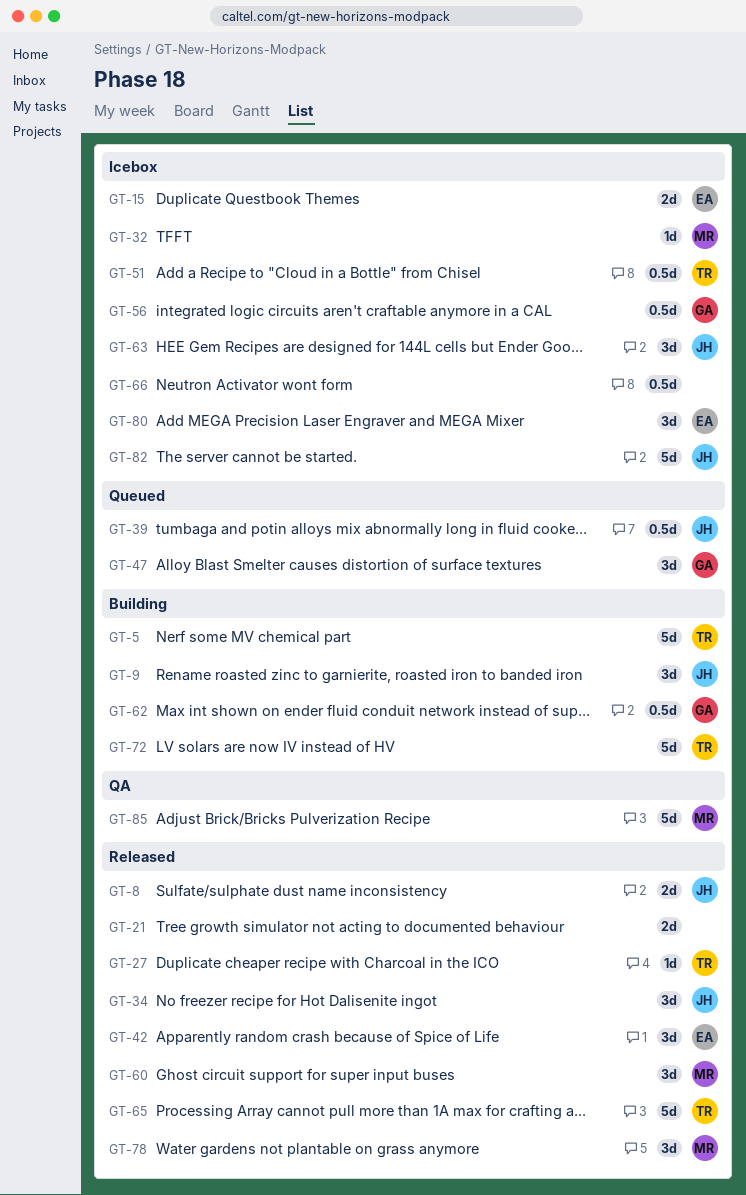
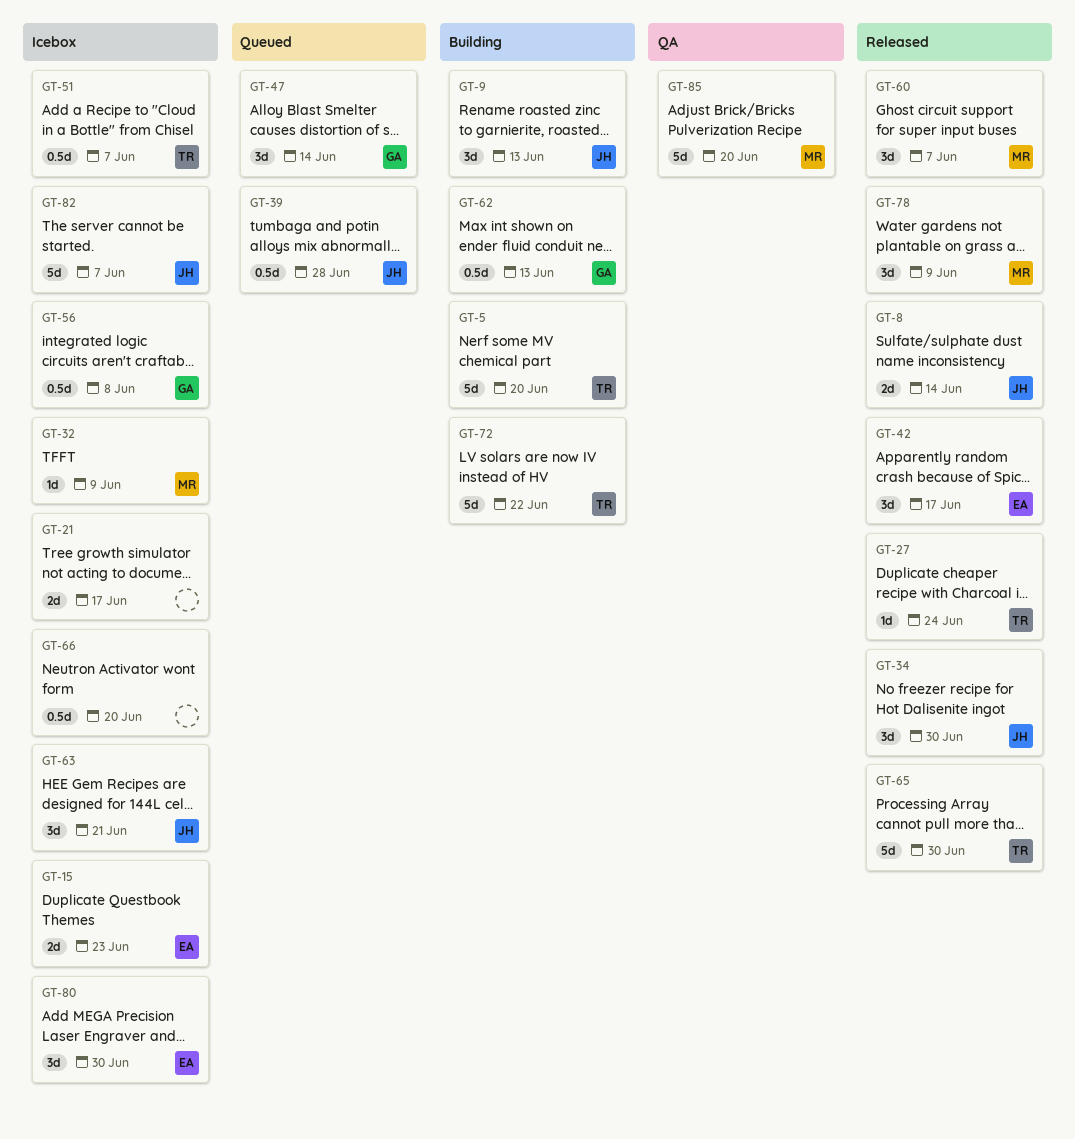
GT-21, status: Released -> Icebox

